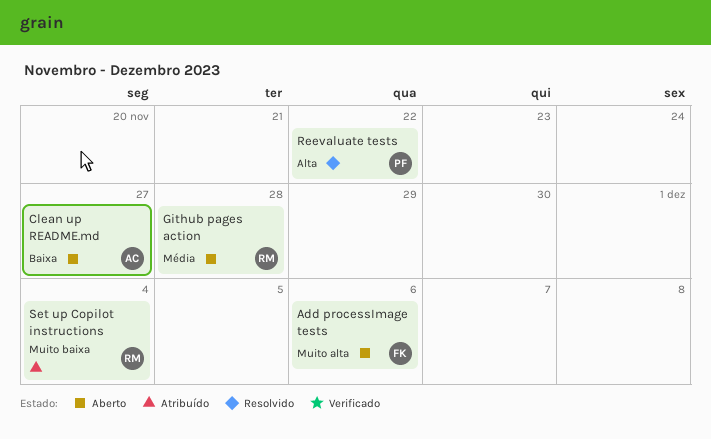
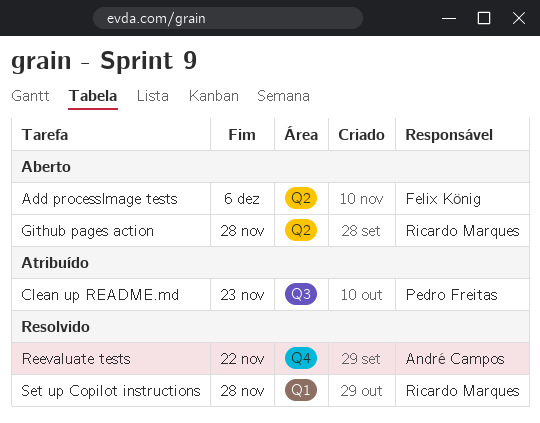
Clean up README.md, status: Aberto -> Atribuído
Clean up README.md, owner: André Campos -> Pedro Freitas
Clean up README.md, due: Nov 27 -> Nov 23
Reevaluate tests, owner: Pedro Freitas -> André Campos
Set up Copilot instructions, status: Atribuído -> Resolvido
Set up Copilot instructions, due: Dec 4 -> Nov 28

